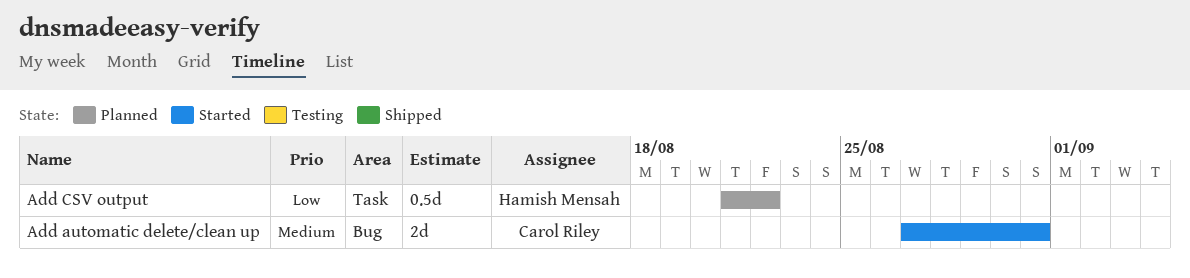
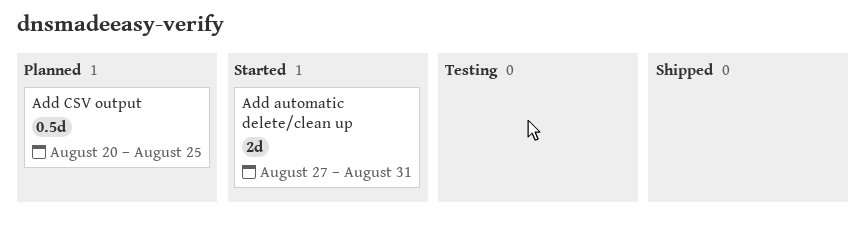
Add CSV output, start: Aug 21 -> Aug 20
Add CSV output, due: Aug 22 -> Aug 25

